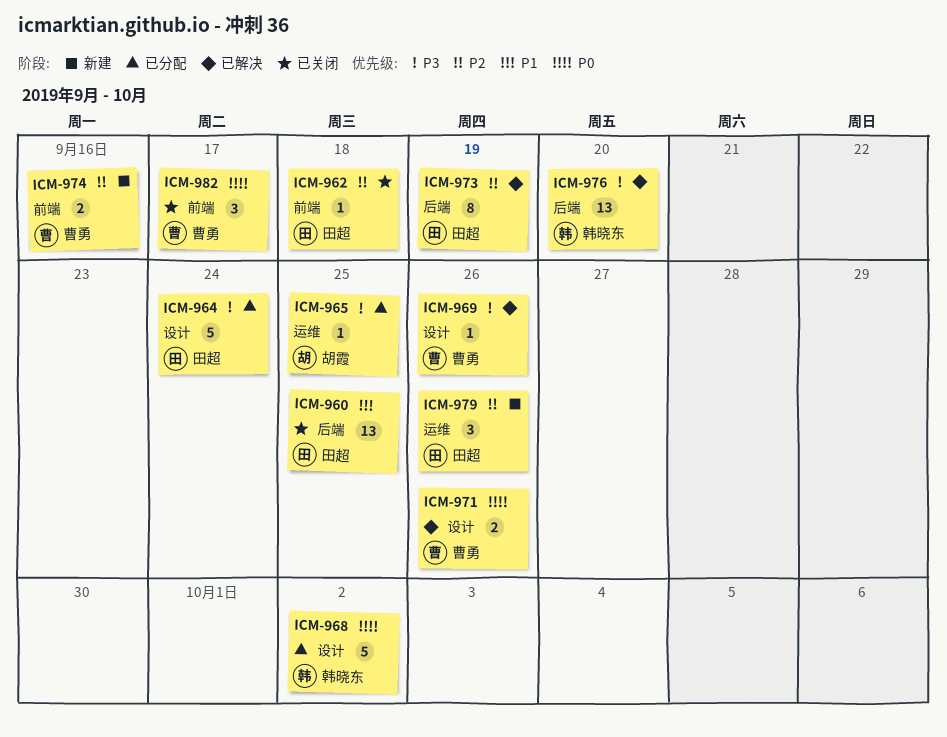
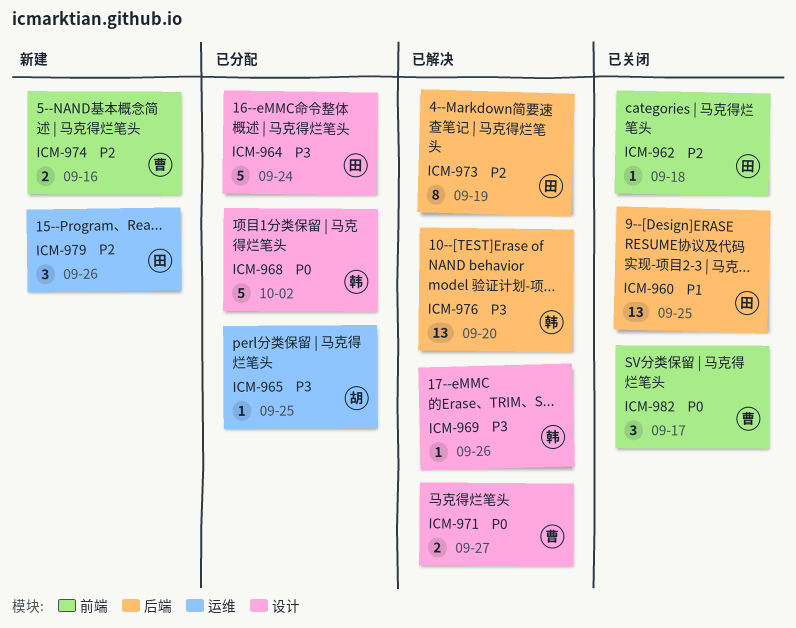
ICM-969, owner: 曹勇 -> 韩晓东
ICM-971, due: Sep 26 -> Sep 27

